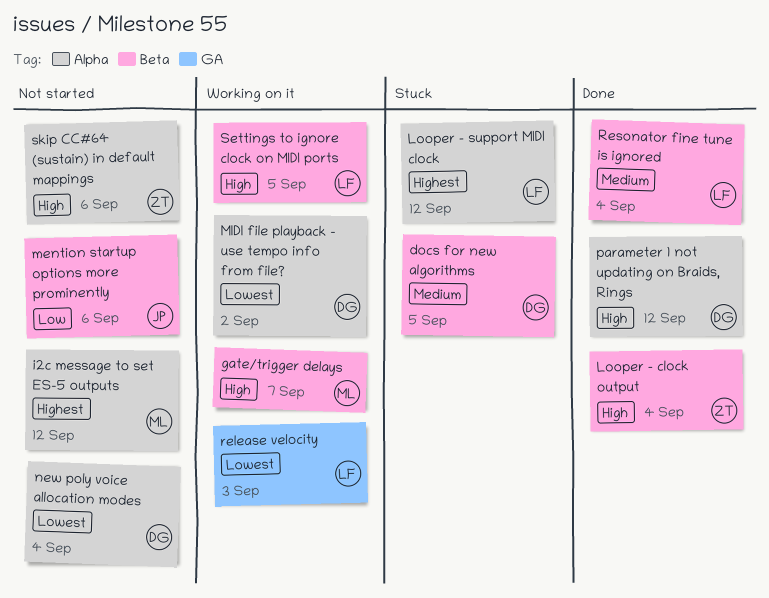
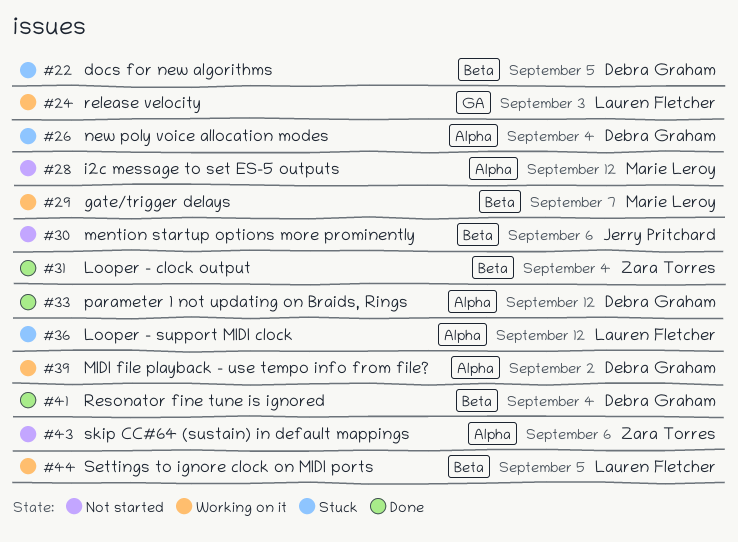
new poly voice allocation modes, status: Not started -> Stuck
Resonator fine tune is ignored, owner: Lauren Fletcher -> Debra Graham

